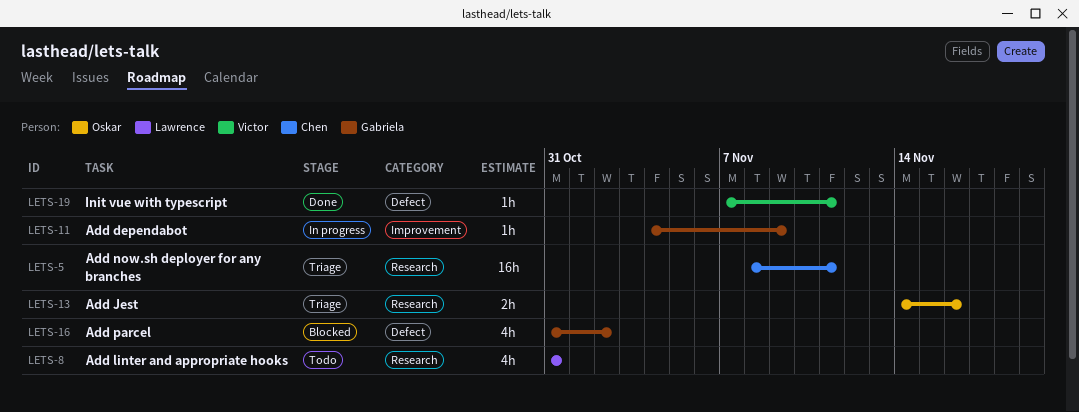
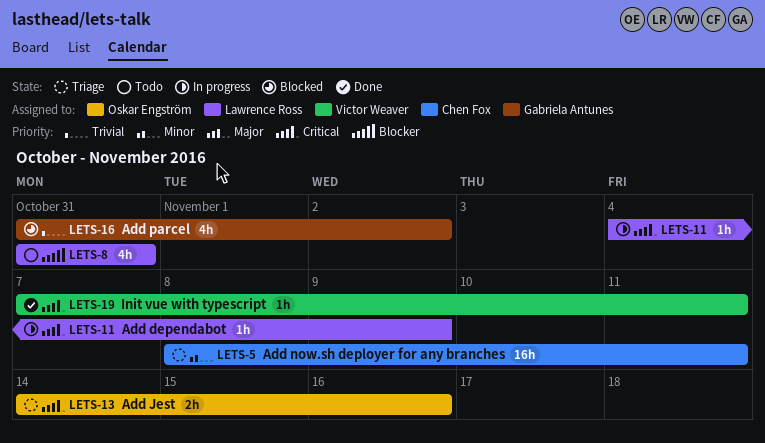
LETS-11, owner: Gabriela Antunes -> Lawrence Ross

